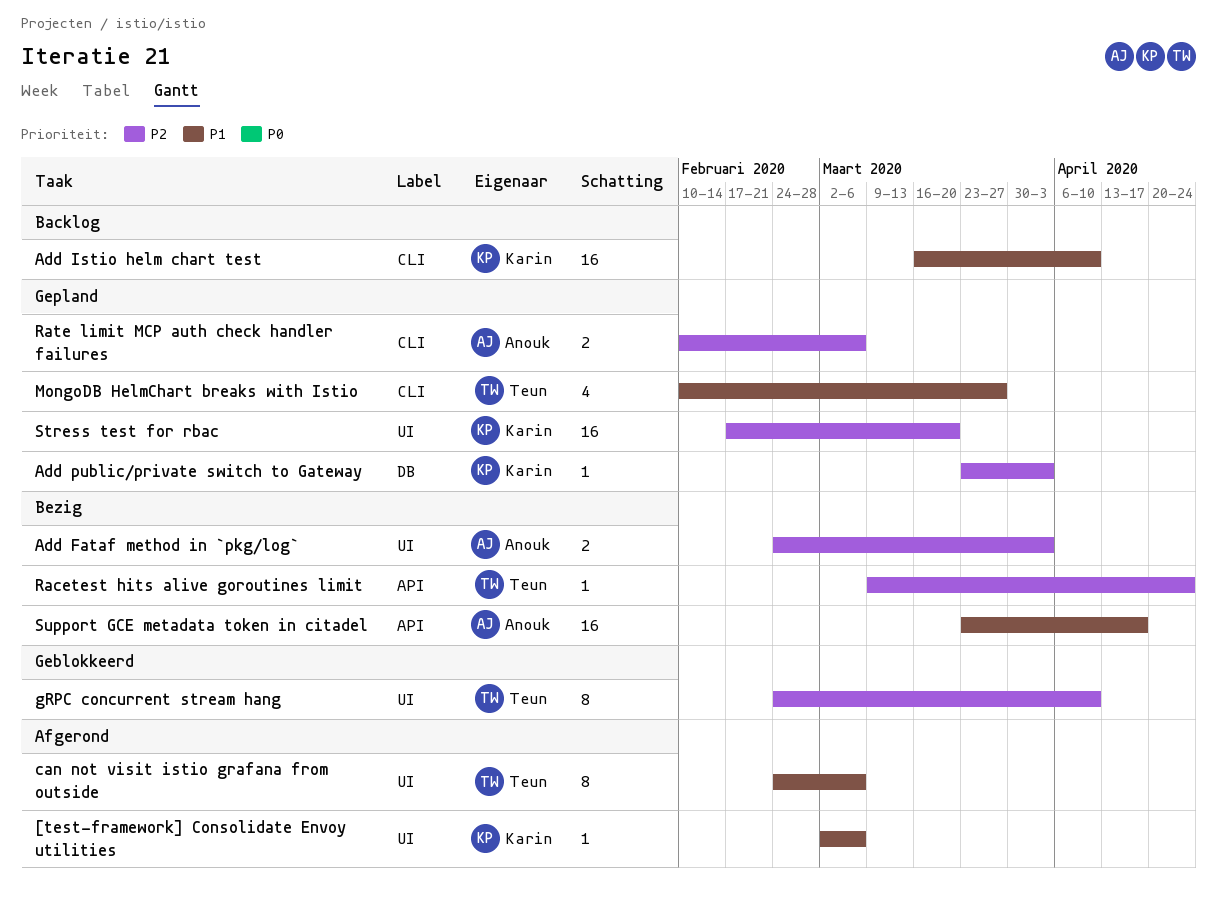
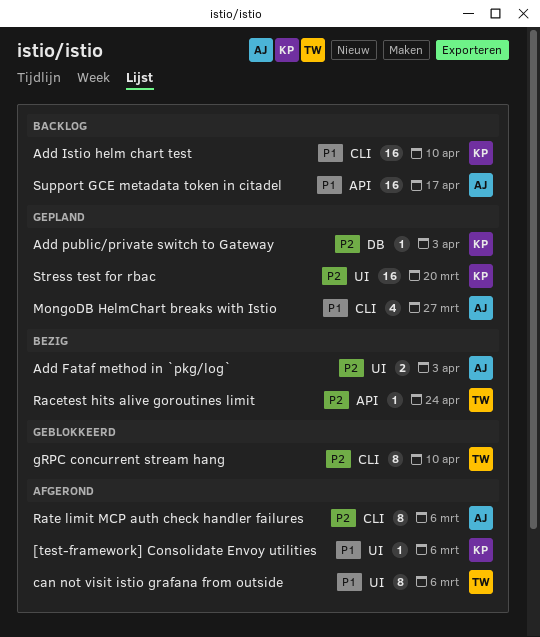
gRPC concurrent stream hang, label: UI -> CLI
MongoDB HelmChart breaks with Istio, owner: Teun -> Anouk
Rate limit MCP auth check handler failures, status: Gepland -> Afgerond
Rate limit MCP auth check handler failures, estimate: 2 -> 8
Support GCE metadata token in citadel, status: Bezig -> Backlog

